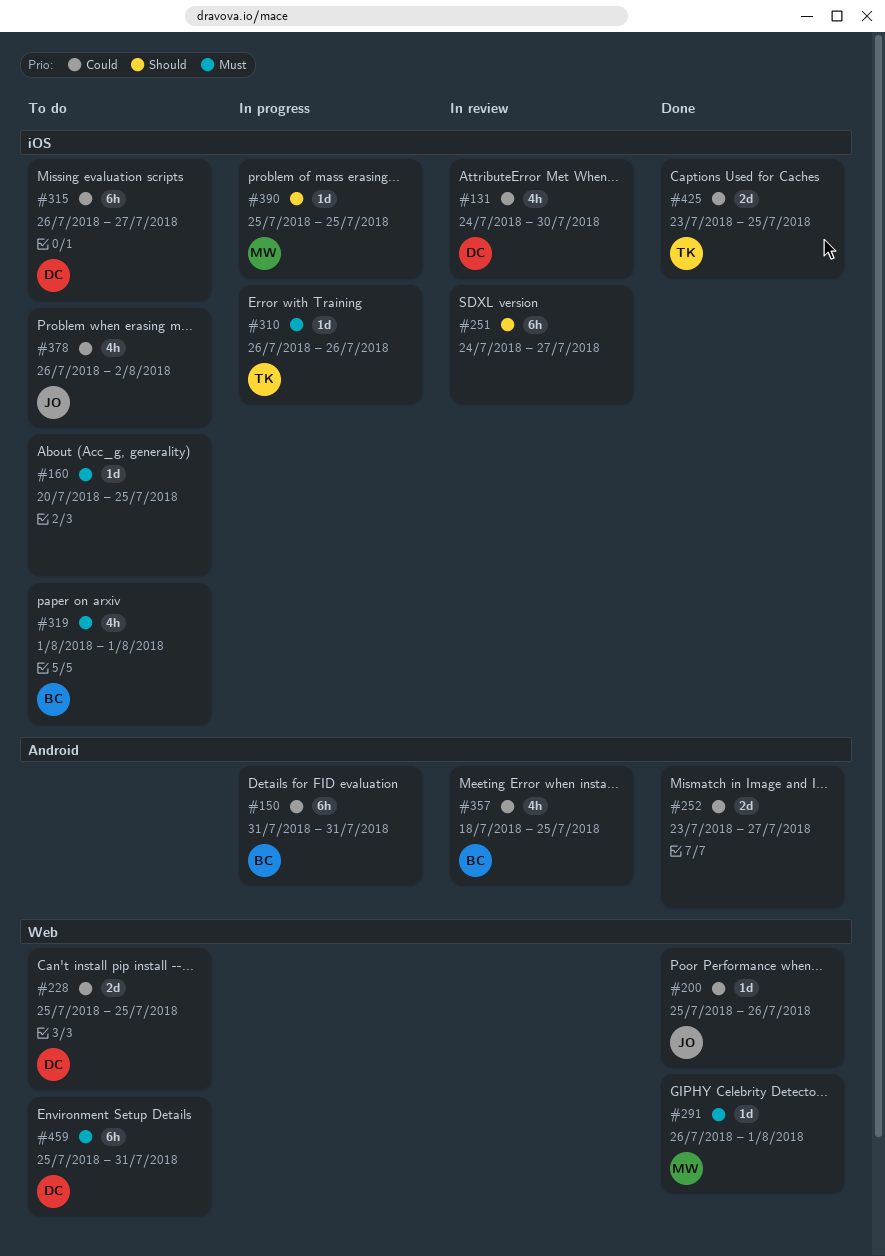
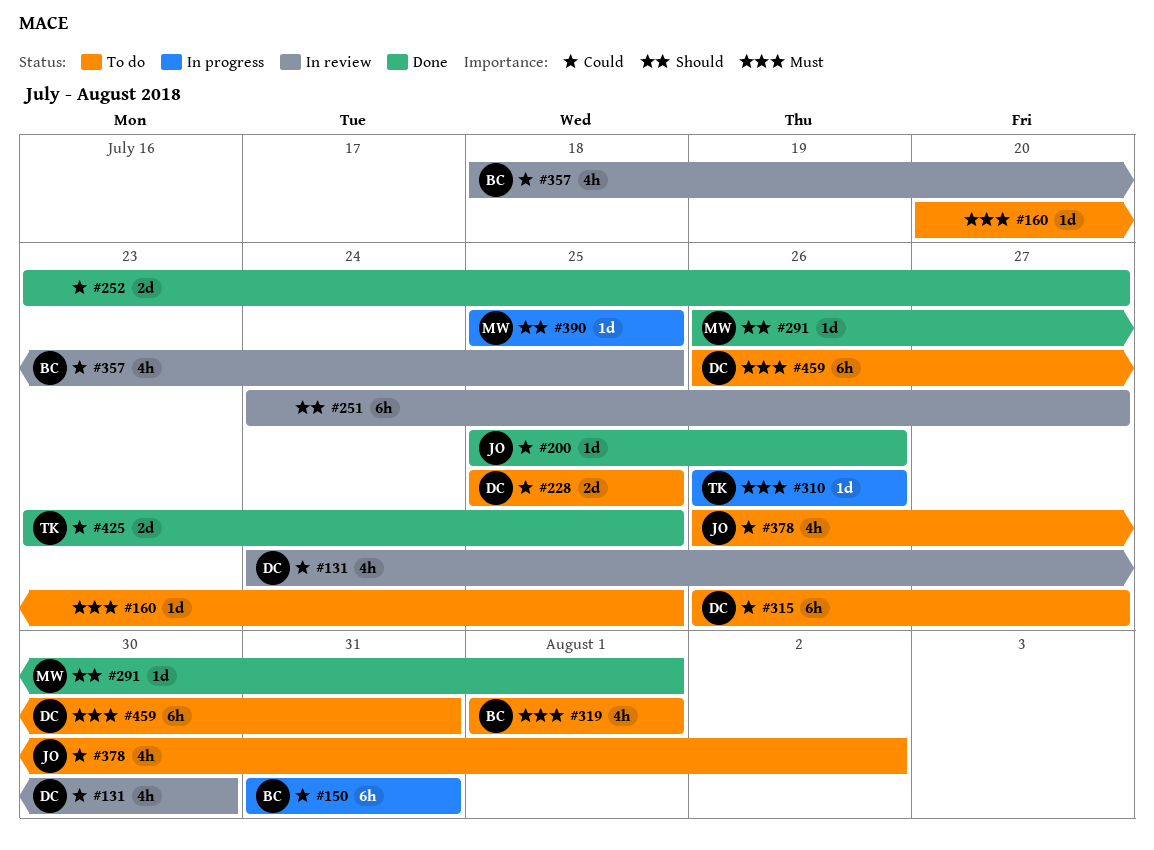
#291, priority: Must -> Should
#459, start: Jul 25 -> Jul 26

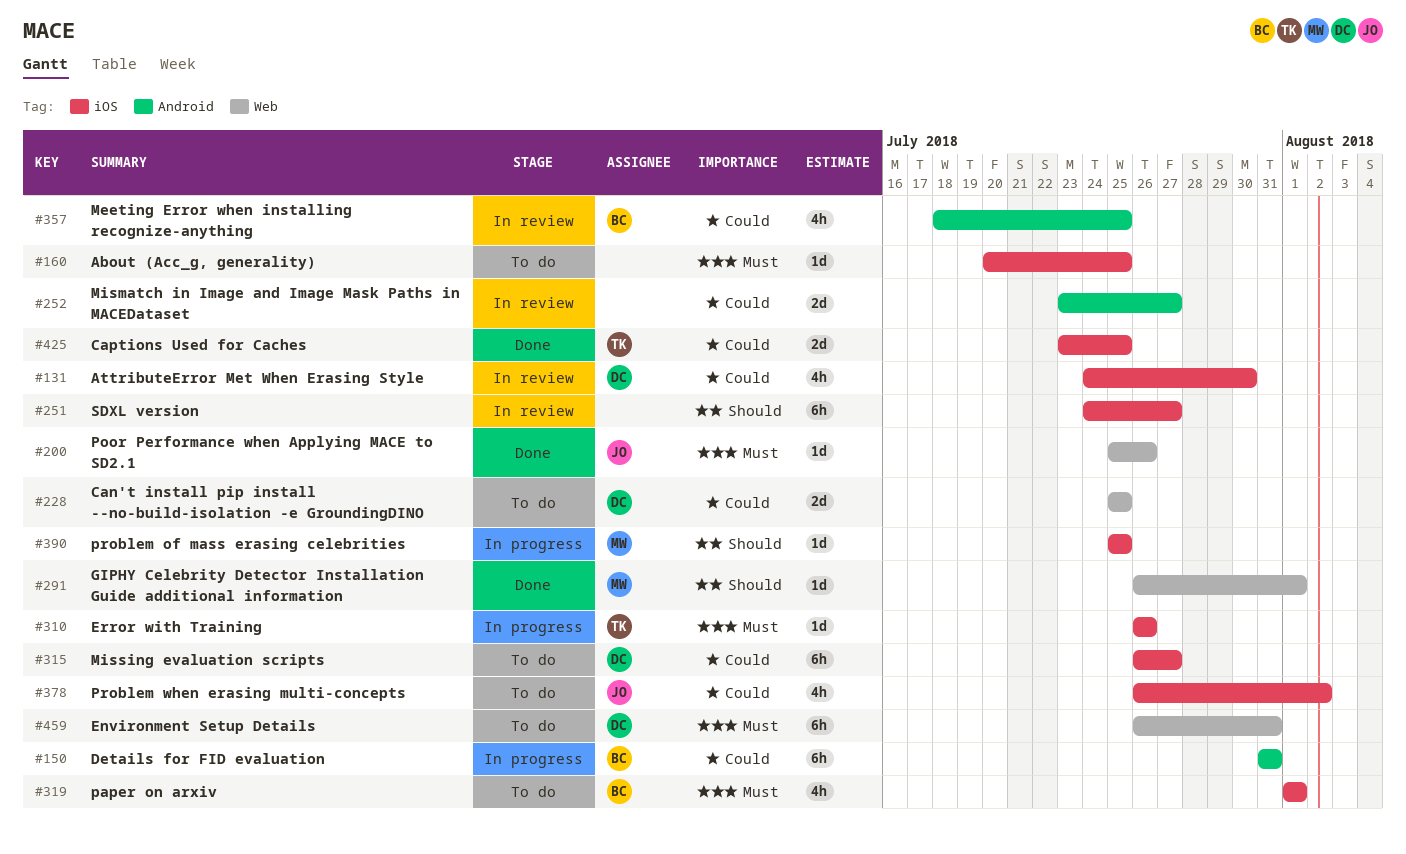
#200, priority: Could -> Must
#252, status: Done -> In review

